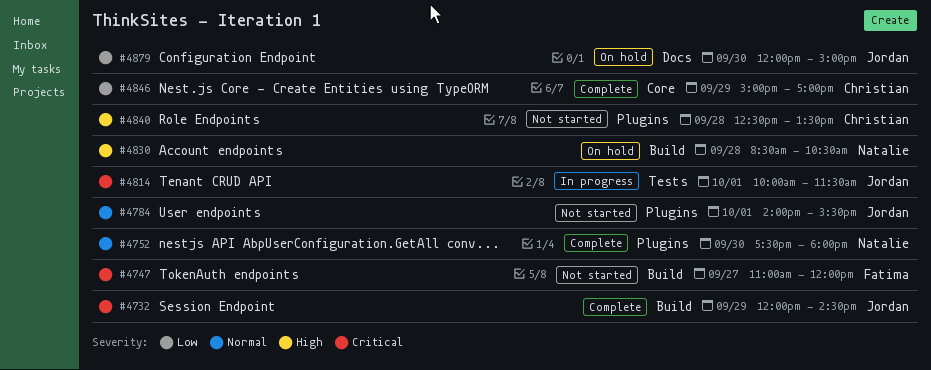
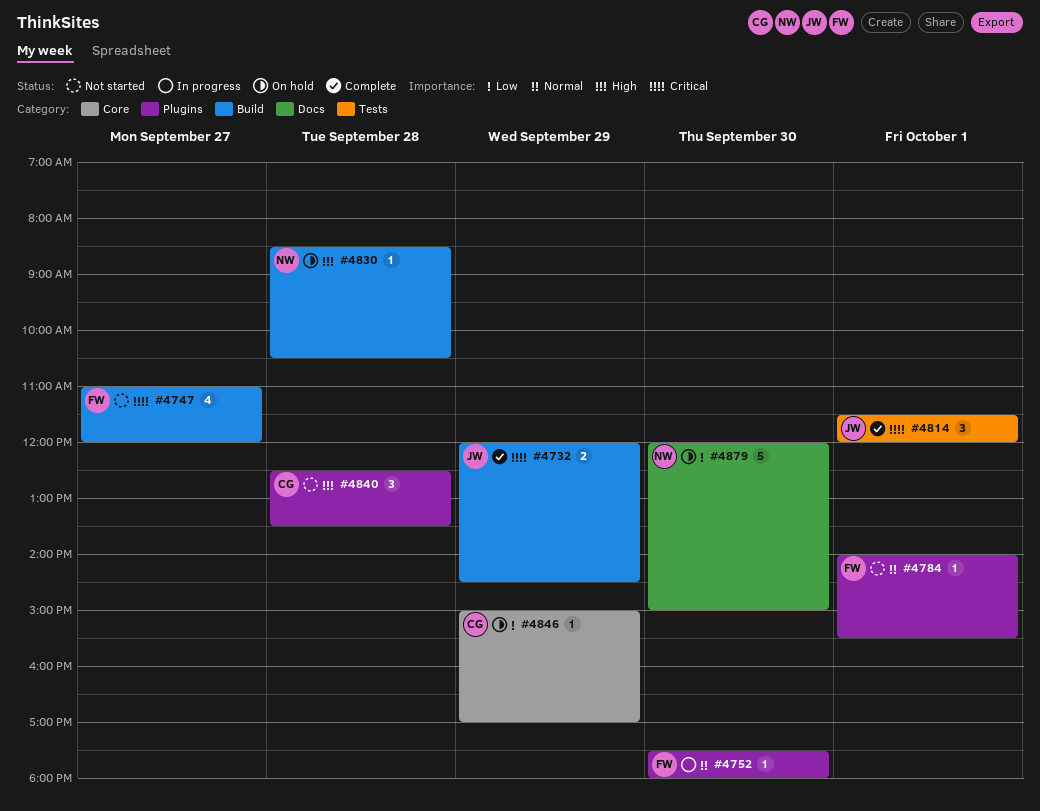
#4752, status: Complete -> In progress
#4752, owner: Natalie -> Fatima
#4784, owner: Jordan -> Fatima
#4814, status: In progress -> Complete
#4814, begins: 10:00 -> 11:30
#4814, ends: 11:30 -> 12:00
#4846, status: Complete -> On hold
#4879, owner: Jordan -> Natalie

